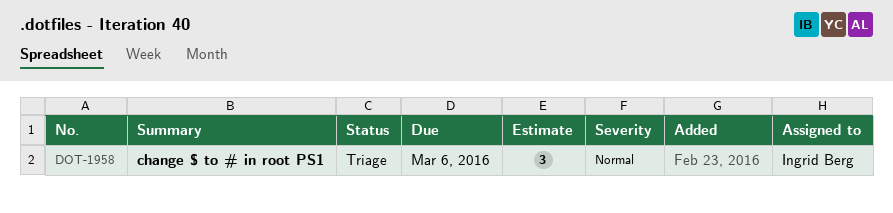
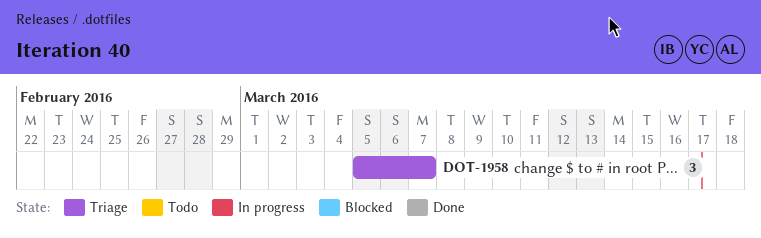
DOT-1958, due: Mar 6 -> Mar 7

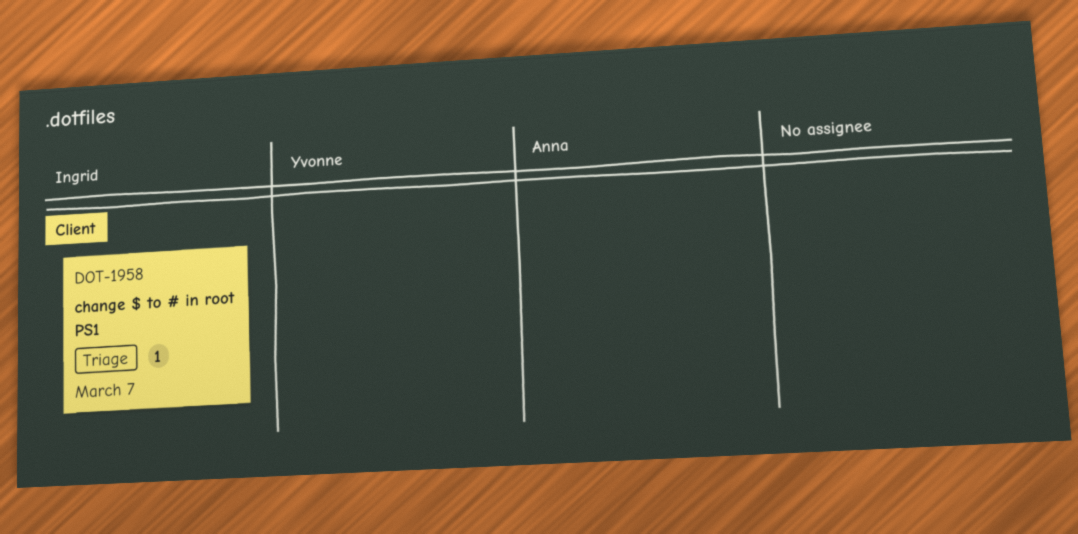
DOT-1958, estimate: 3 -> 1

